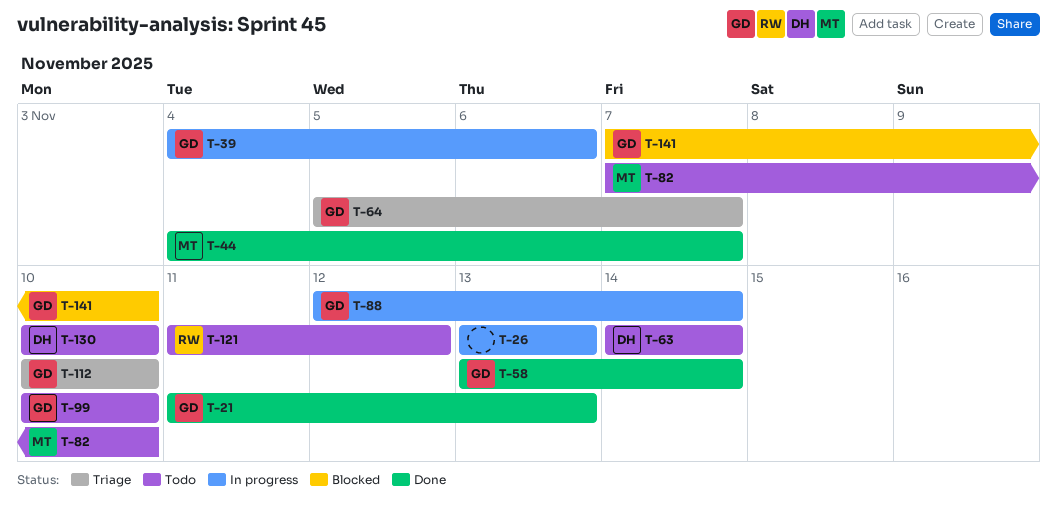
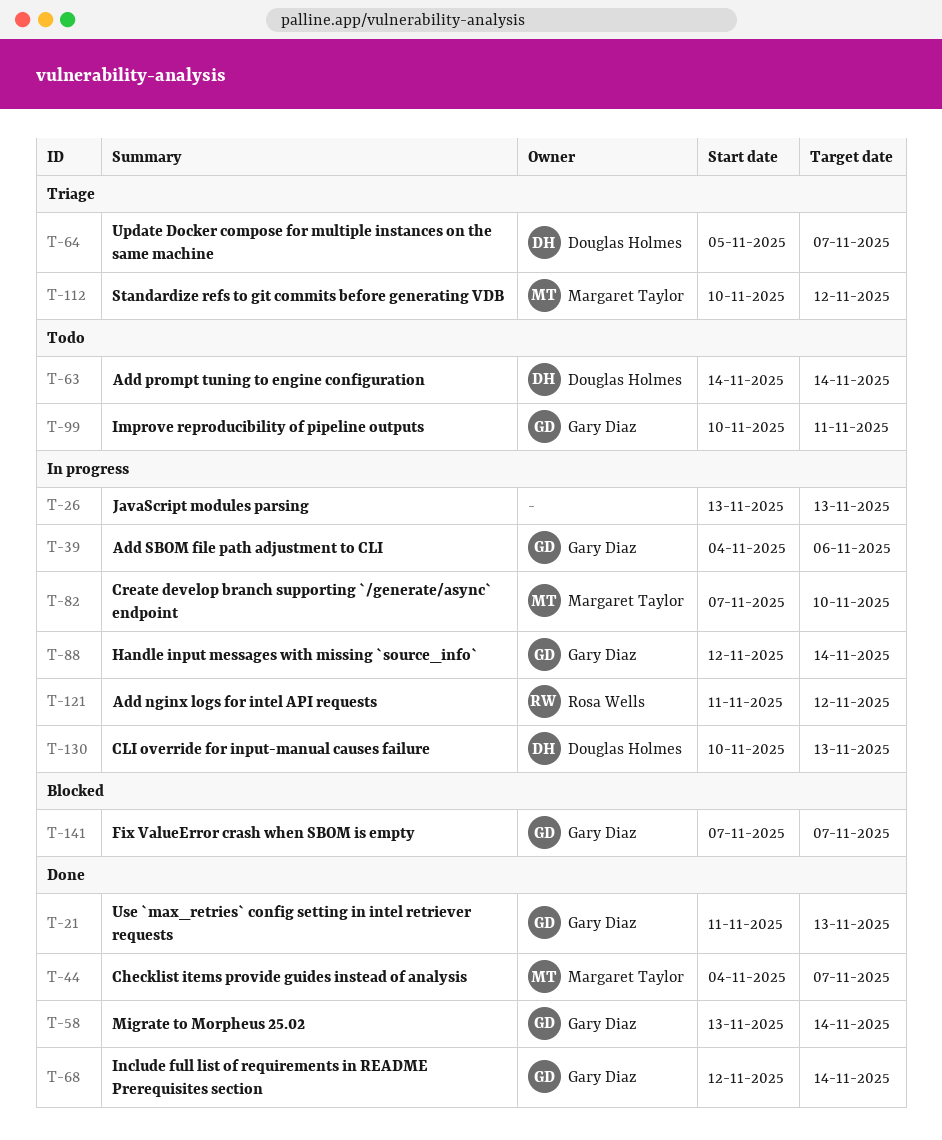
T-64, owner: Gary Diaz -> Douglas Holmes
T-68: none -> present
T-82, status: Todo -> In progress
T-99, due: Nov 10 -> Nov 11
T-112, owner: Gary Diaz -> Margaret Taylor
T-112, due: Nov 10 -> Nov 12
T-121, status: Todo -> In progress
T-130, status: Todo -> In progress
T-130, due: Nov 10 -> Nov 13
T-141, due: Nov 10 -> Nov 7

